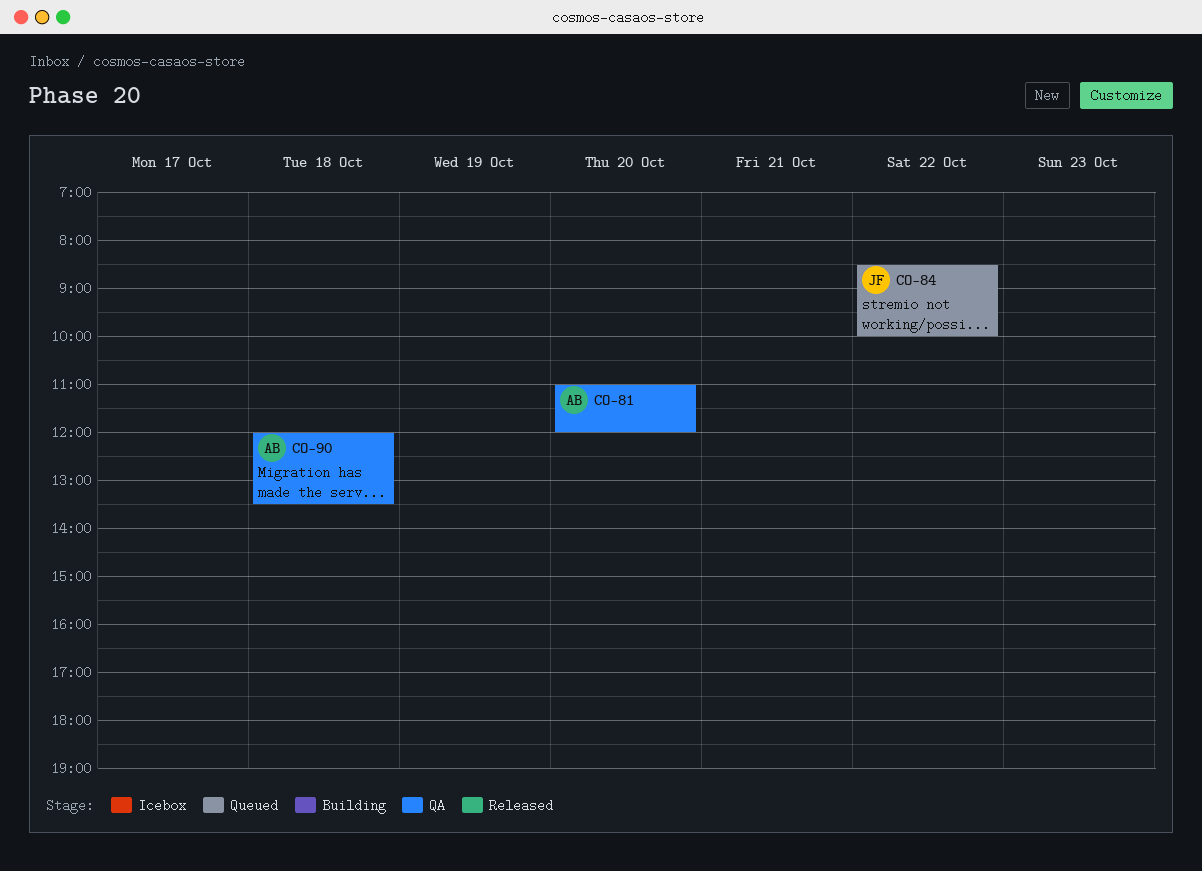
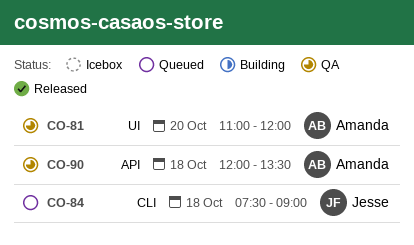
CO-84, day: Oct 22 -> Oct 18
CO-84, begins: 08:30 -> 07:30
CO-84, ends: 10:00 -> 09:00

